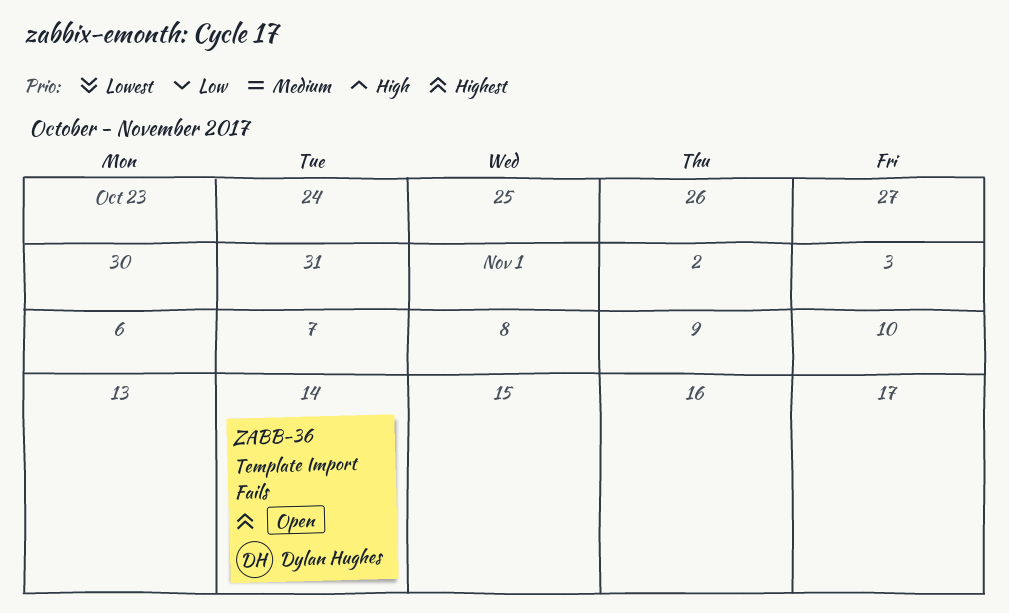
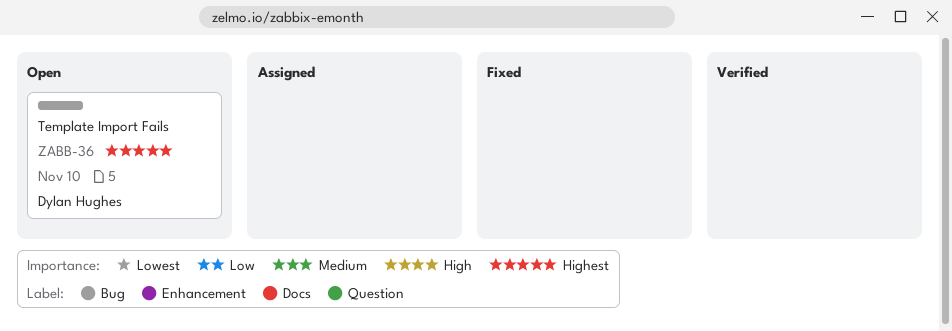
ZABB-36, due: Nov 14 -> Nov 10

